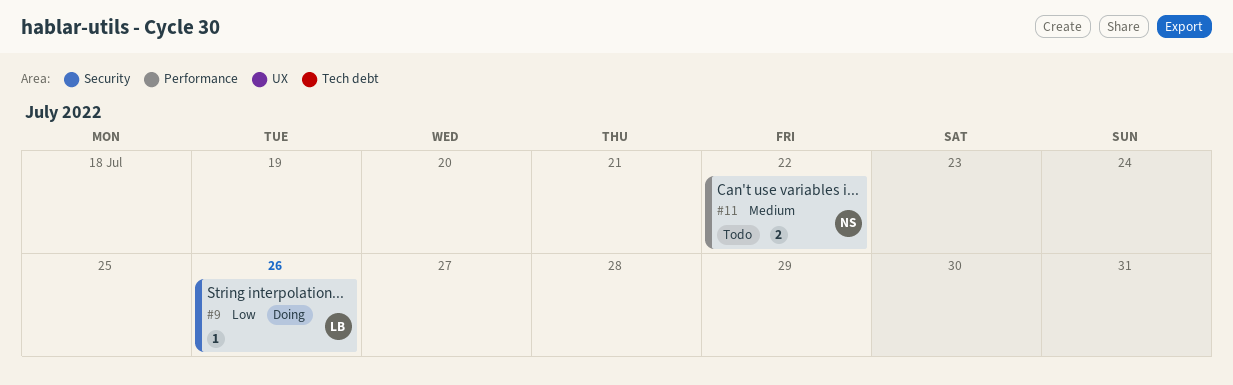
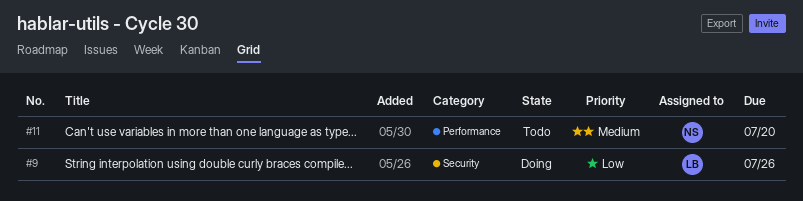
#11, due: Jul 22 -> Jul 20

